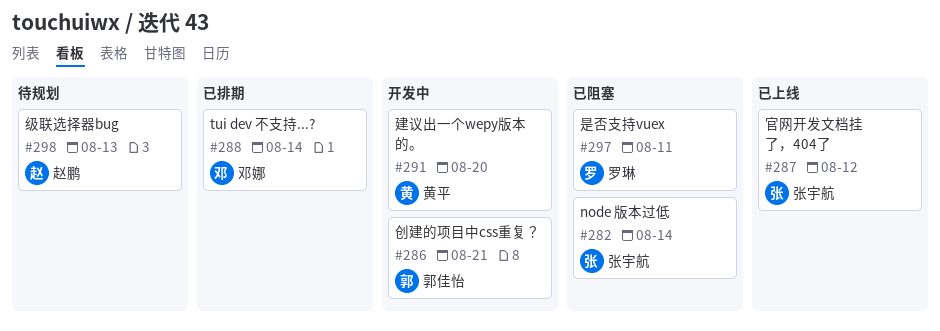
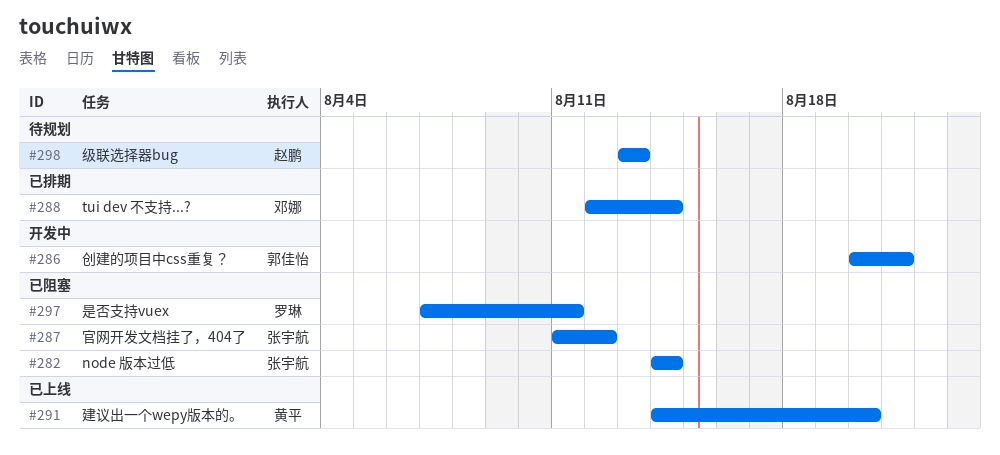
#287, status: 已上线 -> 已阻塞
#291, status: 开发中 -> 已上线

